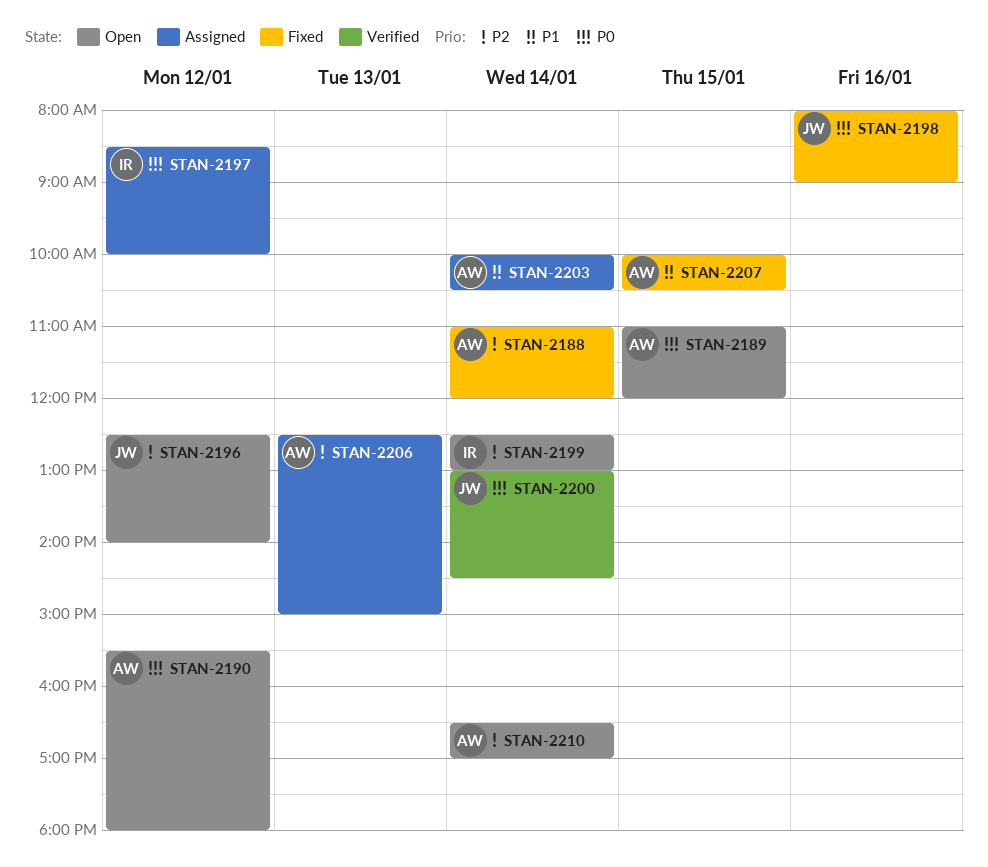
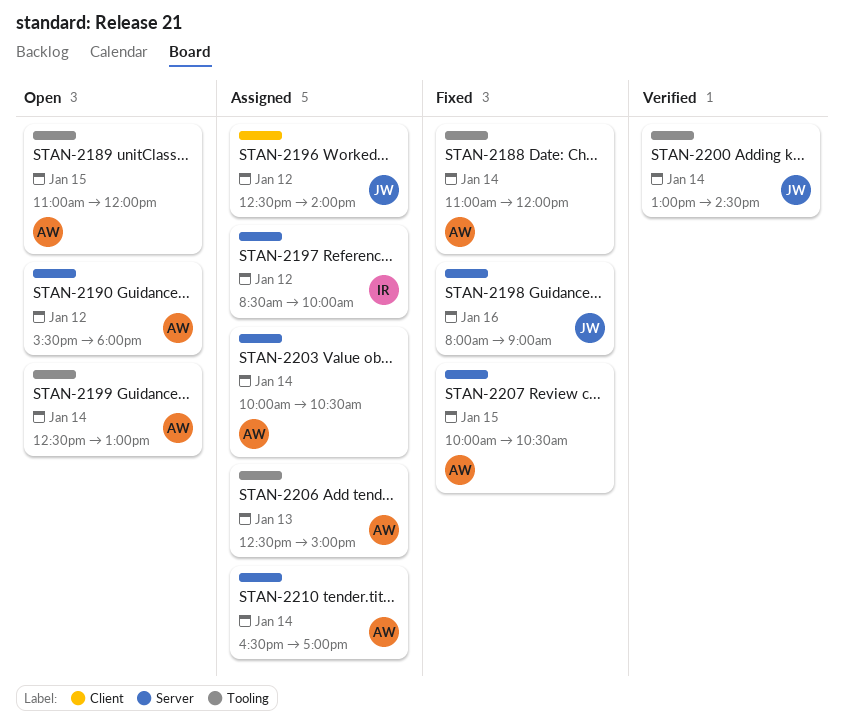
STAN-2196, status: Open -> Assigned
STAN-2199, owner: IR -> AW
STAN-2210, status: Open -> Assigned

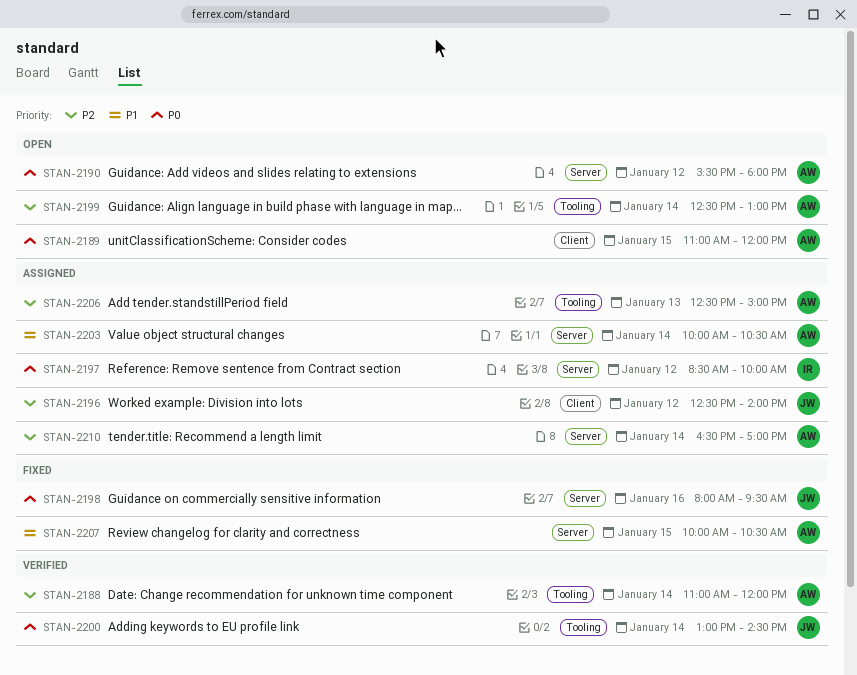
STAN-2188, status: Fixed -> Verified
STAN-2189, label: Tooling -> Client
STAN-2198, ends: 09:00 -> 09:30

